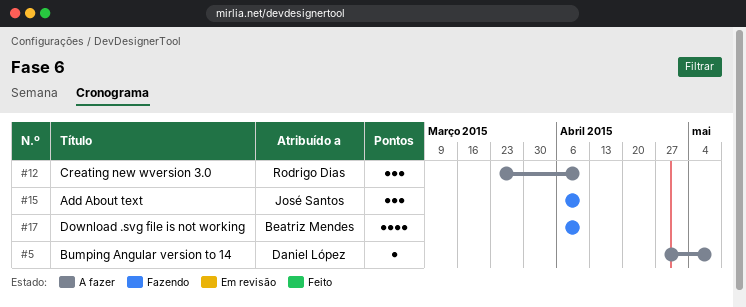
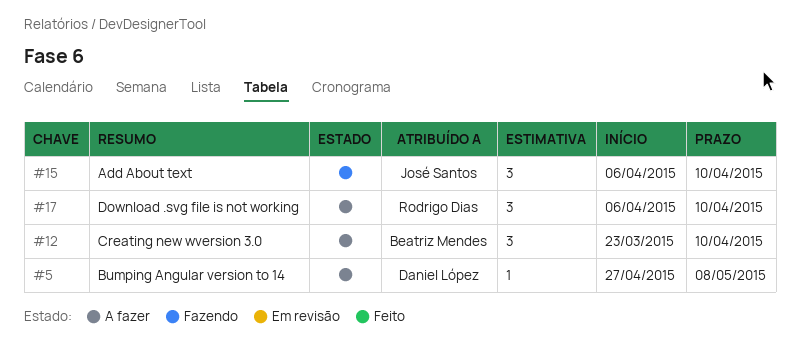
#12, owner: Rodrigo Dias -> Beatriz Mendes
#17, status: Fazendo -> A fazer
#17, owner: Beatriz Mendes -> Rodrigo Dias
#17, estimate: 4 -> 3

